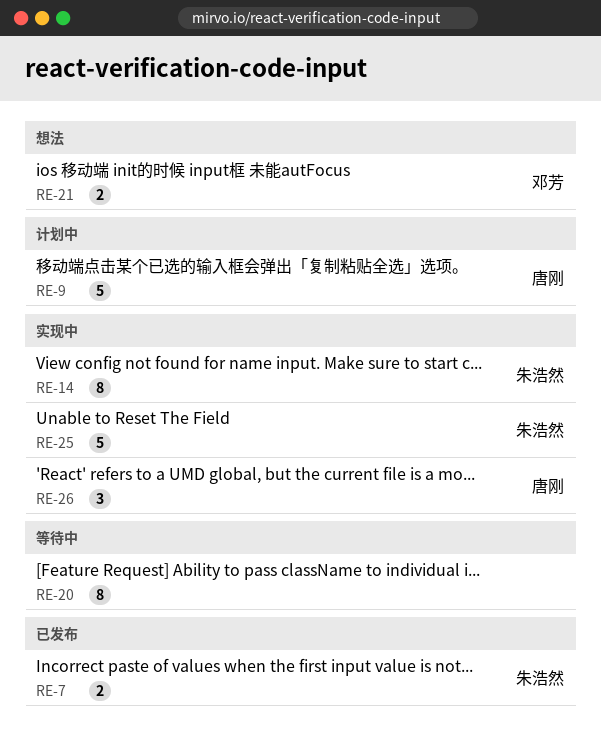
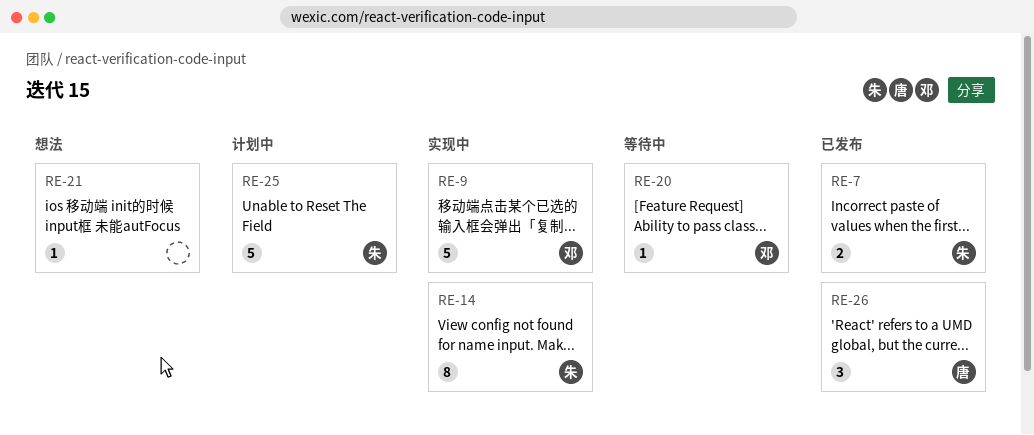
RE-9, status: 计划中 -> 实现中
RE-9, owner: 唐刚 -> 邓芳
RE-20, owner: none -> 邓芳
RE-20, estimate: 8 -> 1
RE-21, owner: 邓芳 -> none
RE-21, estimate: 2 -> 1
RE-25, status: 实现中 -> 计划中
RE-26, status: 实现中 -> 已发布

